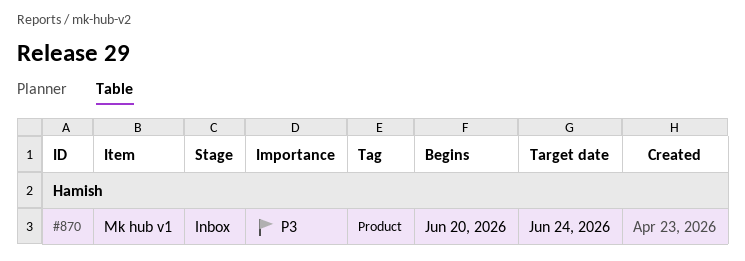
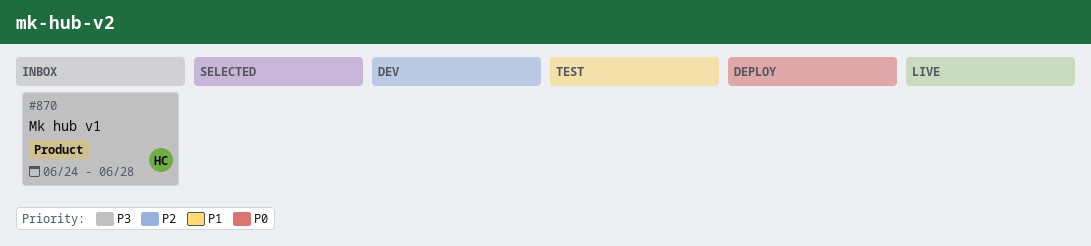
#870, start: Jun 20 -> Jun 24
#870, due: Jun 24 -> Jun 28

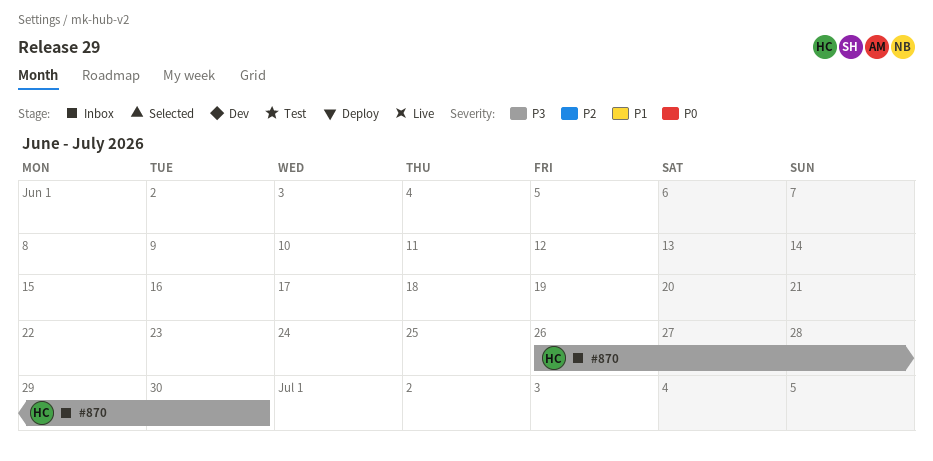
#870, start: Jun 24 -> Jun 26
#870, due: Jun 28 -> Jun 30

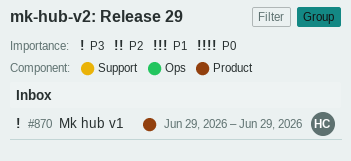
#870, start: Jun 26 -> Jun 29
#870, due: Jun 30 -> Jun 29

